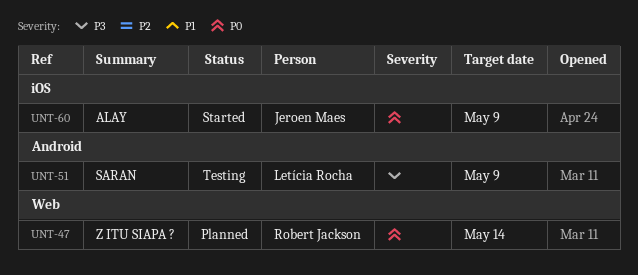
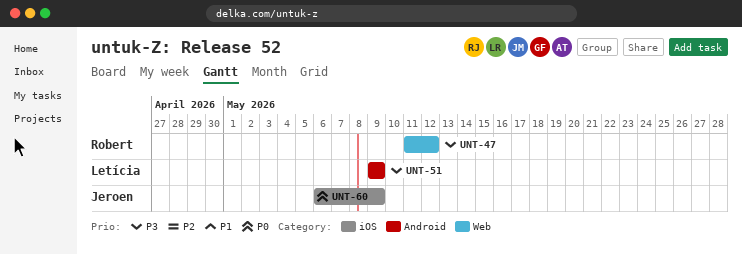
UNT-47, priority: P0 -> P3
UNT-47, due: May 14 -> May 12

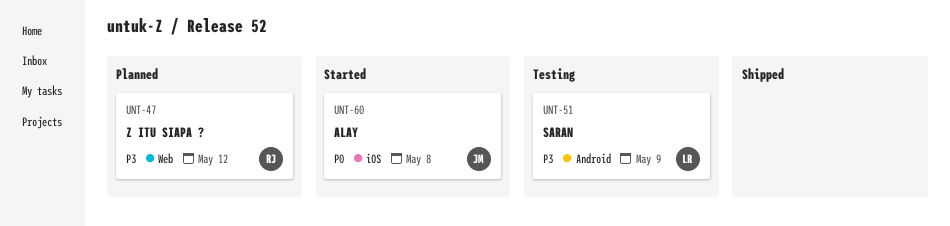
UNT-60, due: May 9 -> May 8

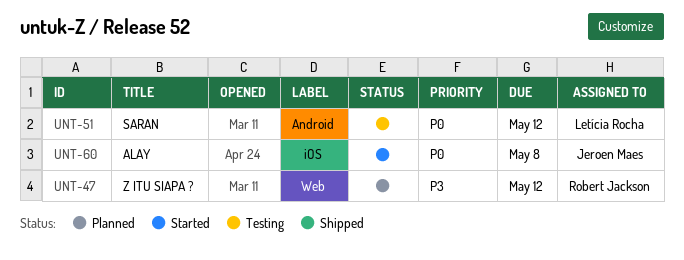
UNT-51, priority: P3 -> P0
UNT-51, due: May 9 -> May 12

